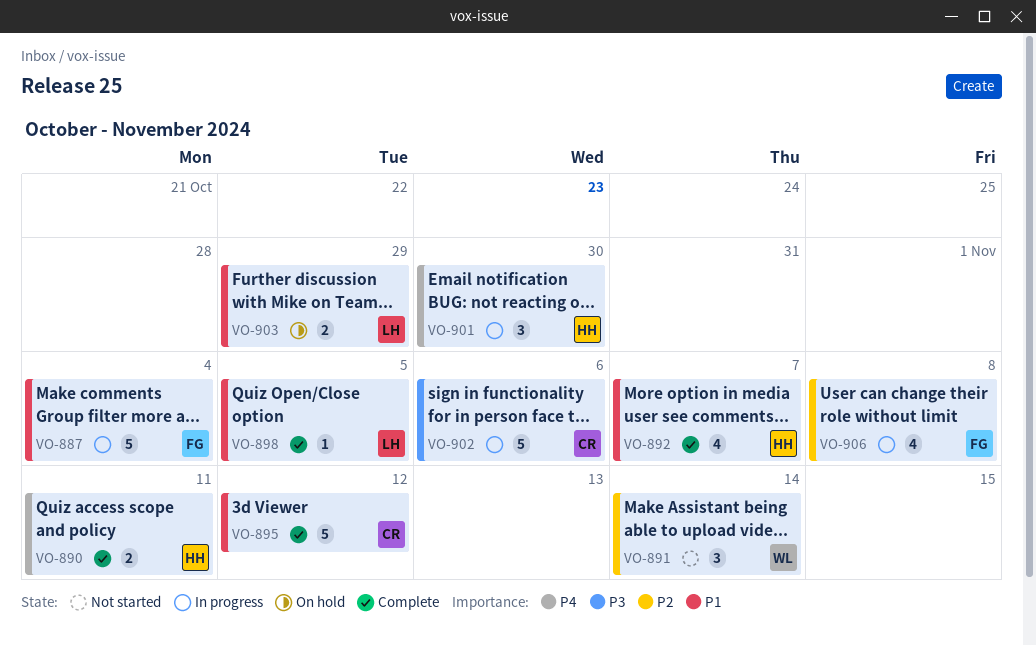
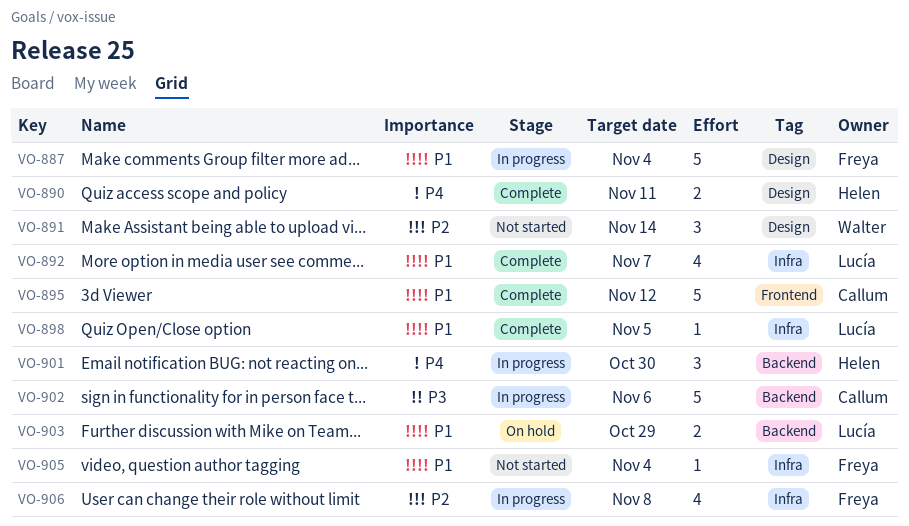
VO-892, owner: Helen -> Lucía
VO-905: none -> present

